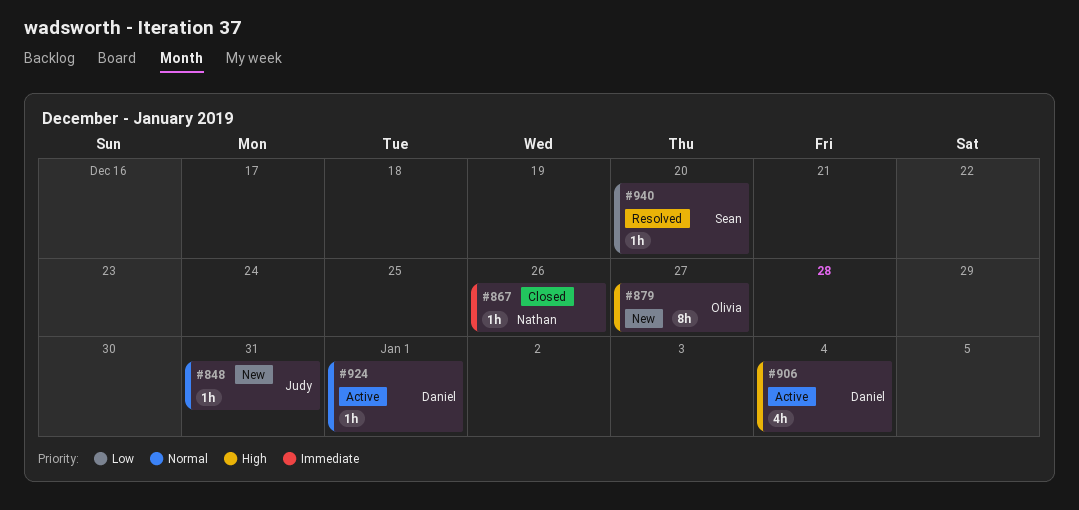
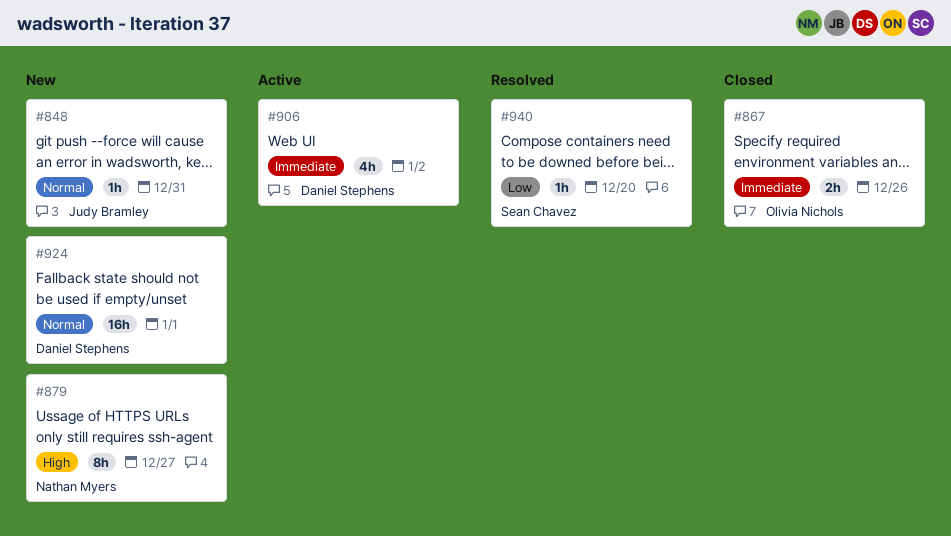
#867, owner: Nathan Myers -> Olivia Nichols
#867, estimate: 1h -> 2h
#879, owner: Olivia Nichols -> Nathan Myers
#906, priority: High -> Immediate
#906, due: Jan 4 -> Jan 2
#924, status: Active -> New
#924, estimate: 1h -> 16h

